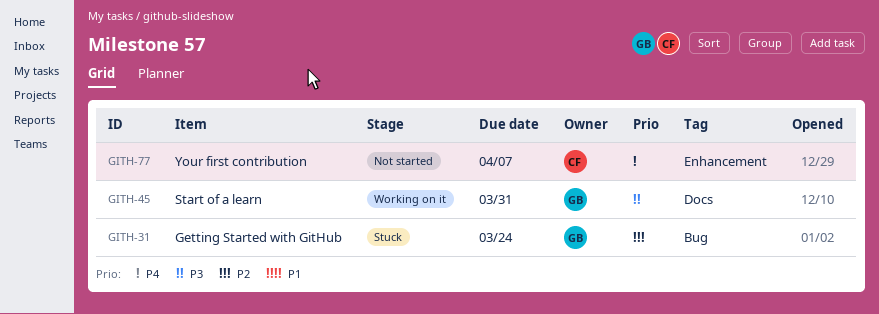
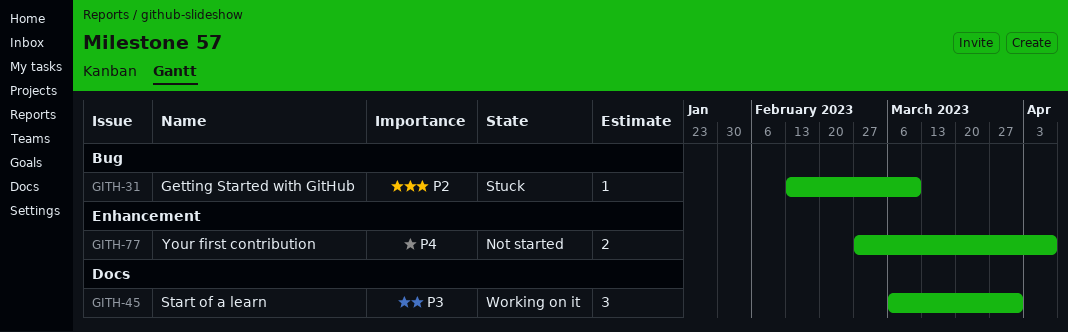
GITH-31, due: Mar 24 -> Mar 10

